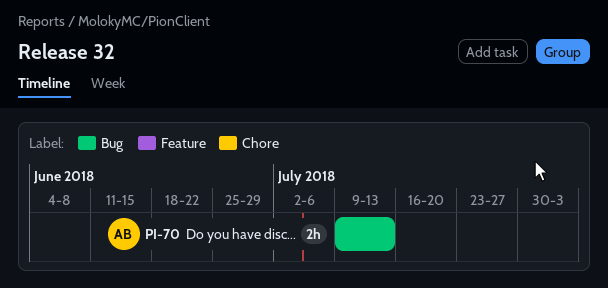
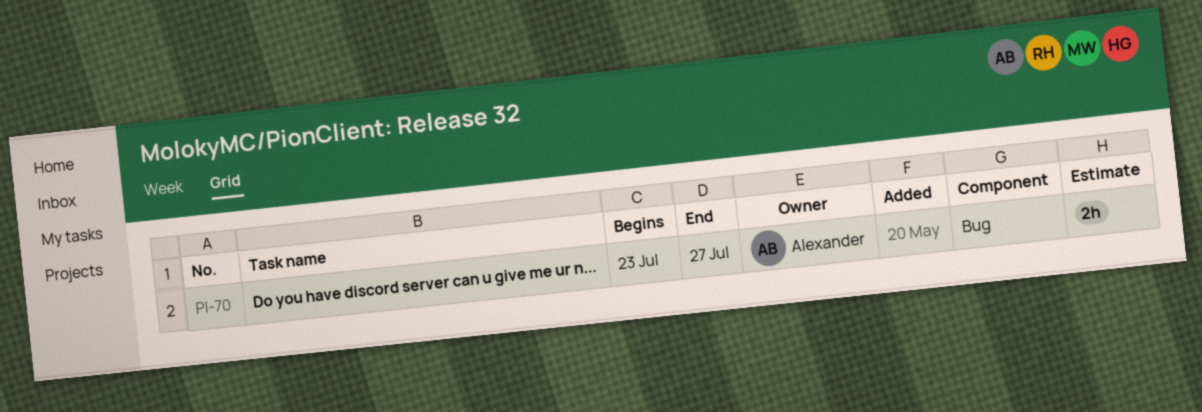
PI-70, start: Jul 9 -> Jul 23
PI-70, due: Jul 13 -> Jul 27

